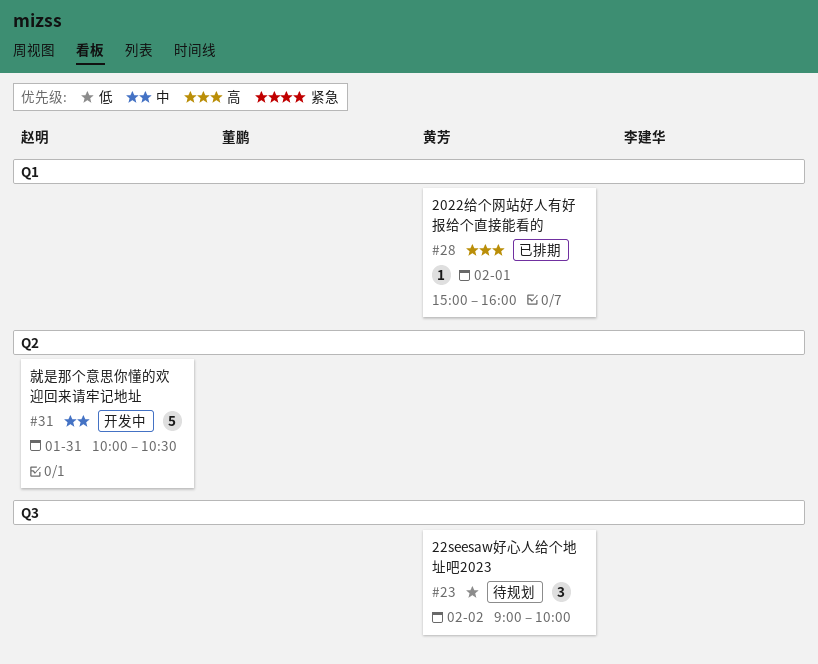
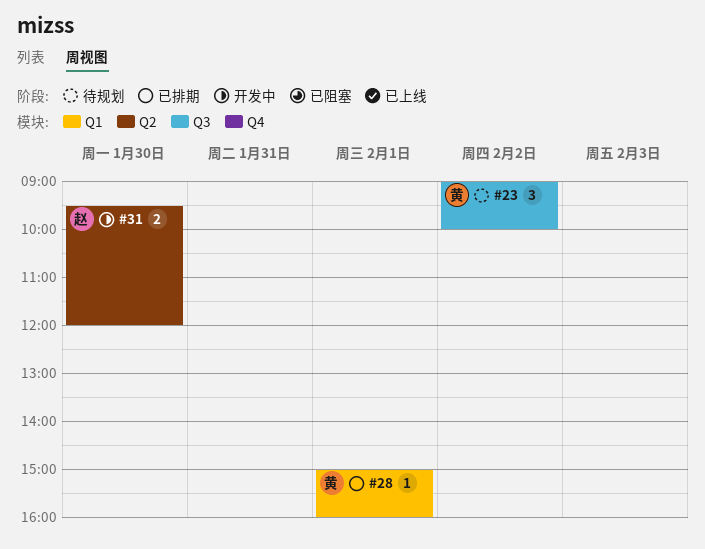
#31, estimate: 5 -> 2
#31, day: Jan 31 -> Jan 30
#31, begins: 10:00 -> 09:30
#31, ends: 10:30 -> 12:00

